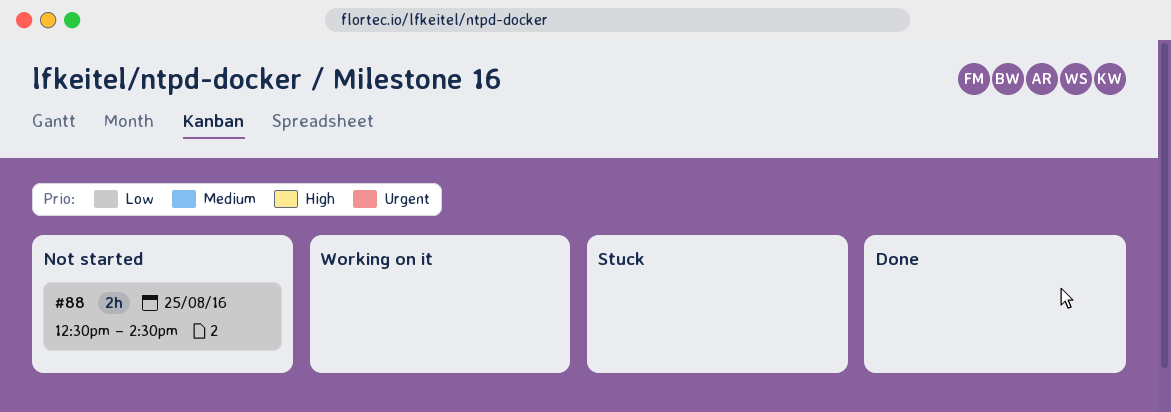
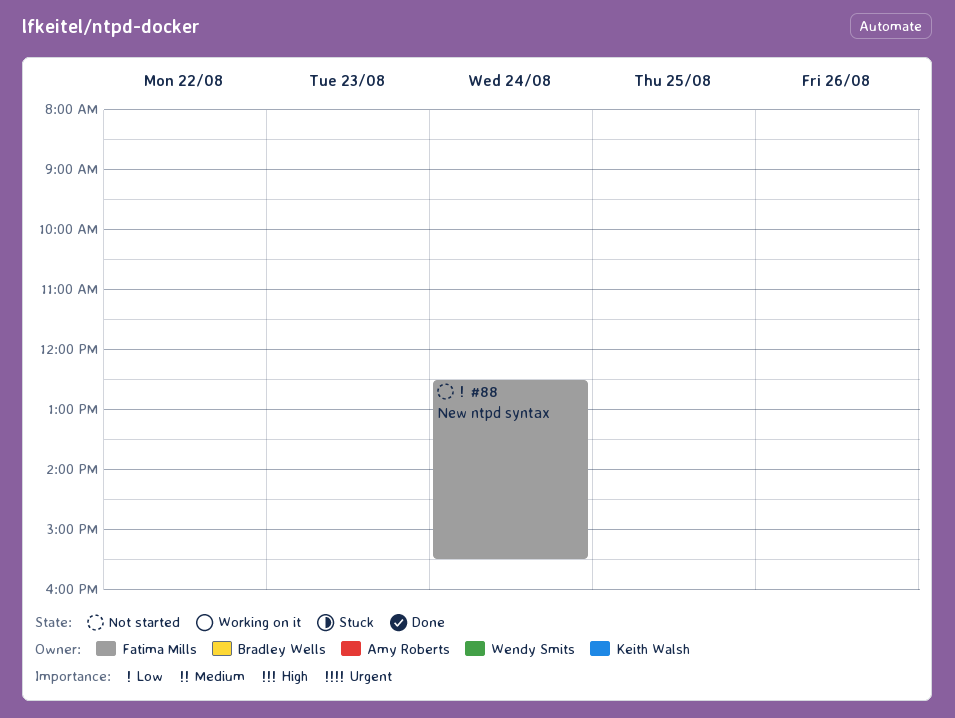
#88, day: Aug 25 -> Aug 24
#88, ends: 14:30 -> 15:30

